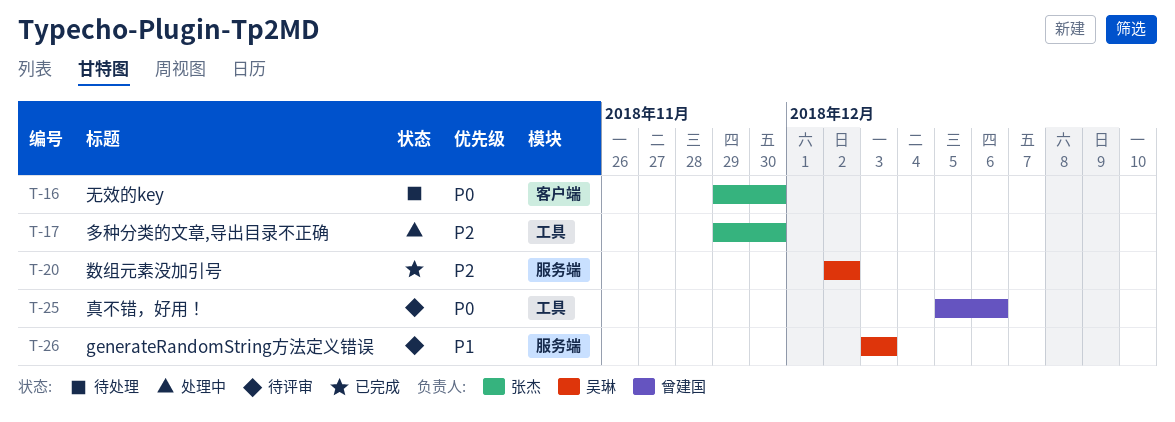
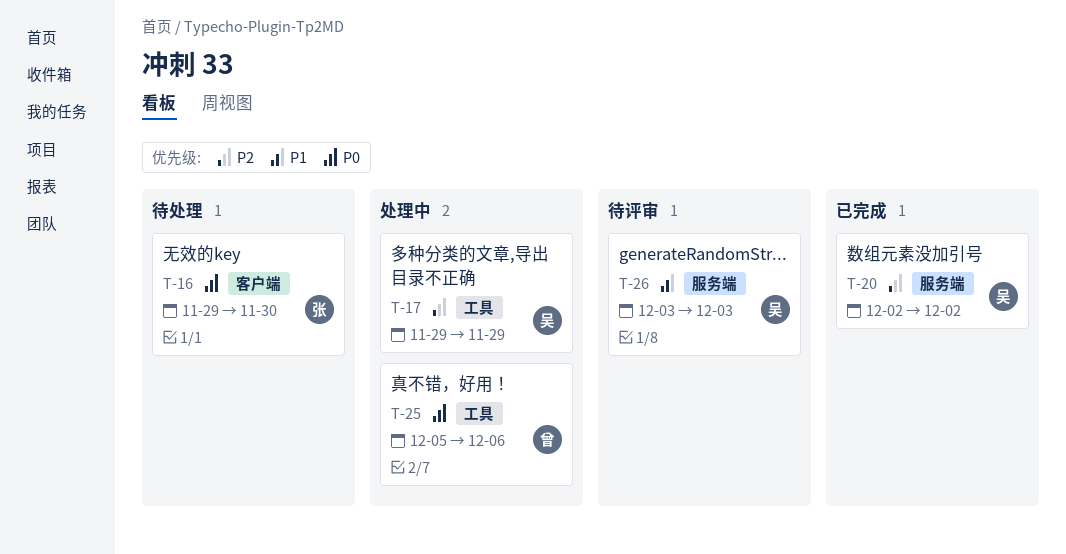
T-17, owner: 张杰 -> 吴琳
T-17, due: Nov 30 -> Nov 29
T-25, status: 待评审 -> 处理中

